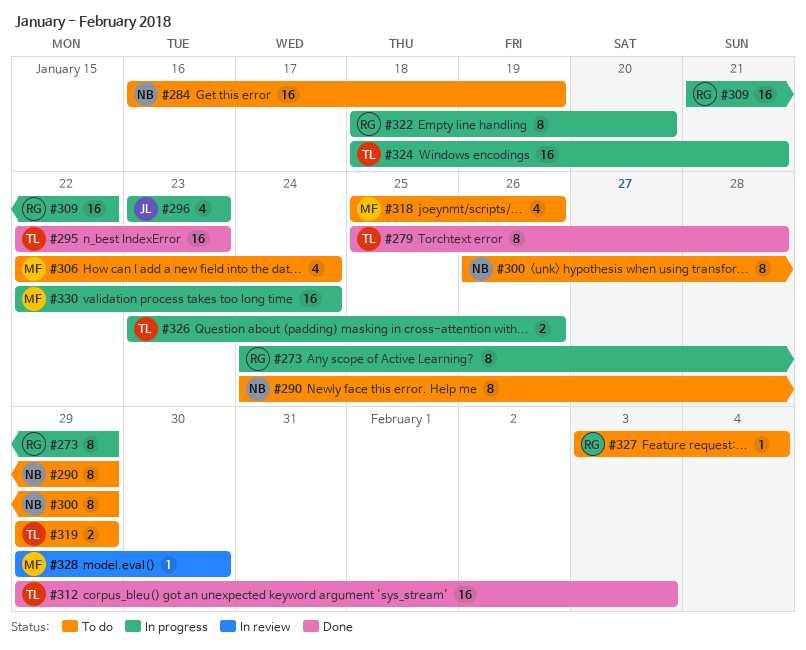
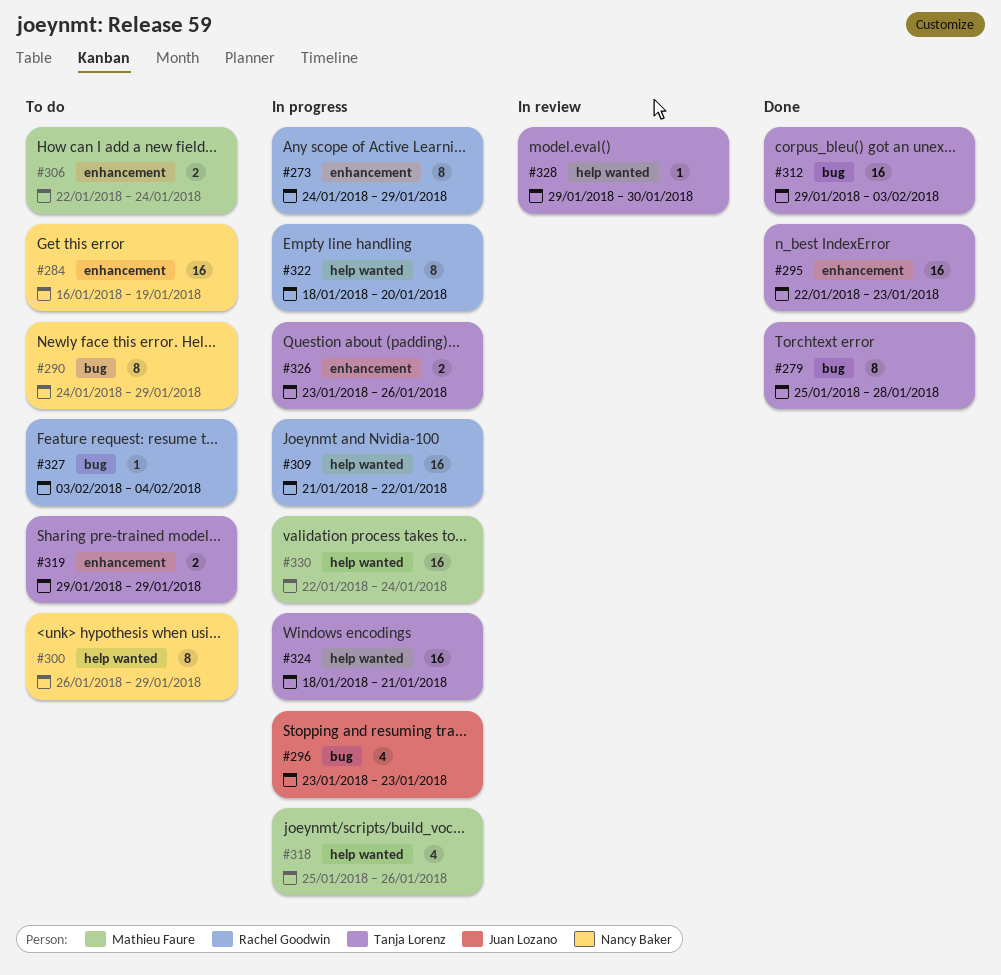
#306, estimate: 4 -> 2
#318, status: To do -> In progress
#328, owner: Mathieu Faure -> Tanja Lorenz

